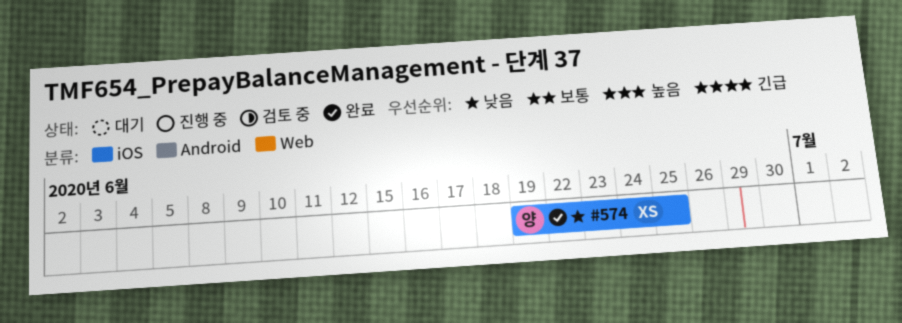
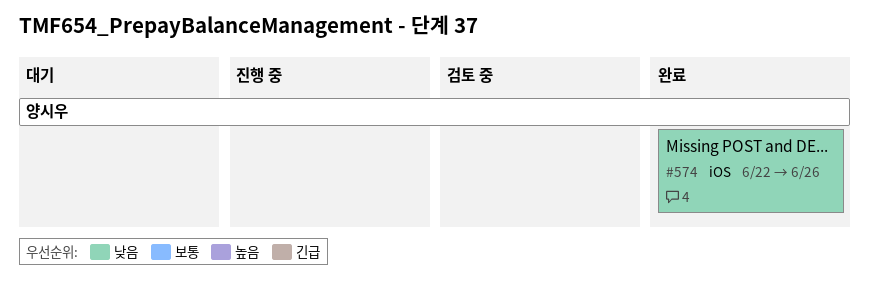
#574, start: Jun 19 -> Jun 22
#574, due: Jun 25 -> Jun 26

